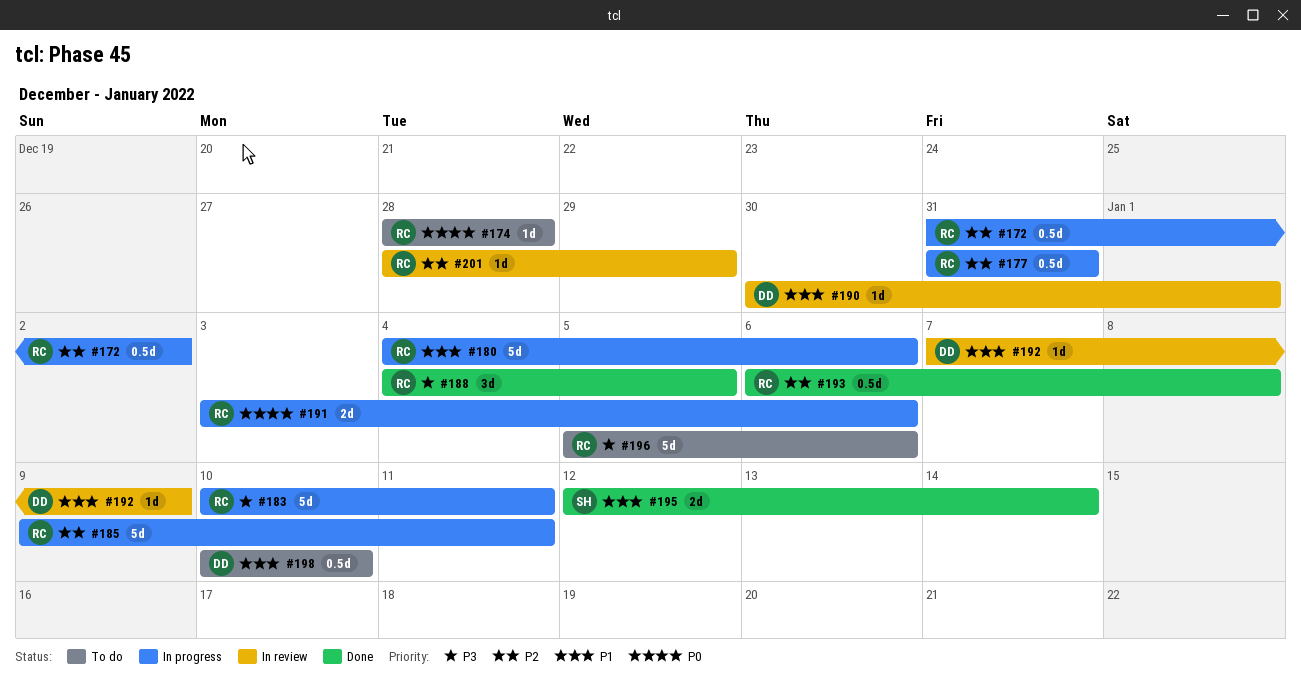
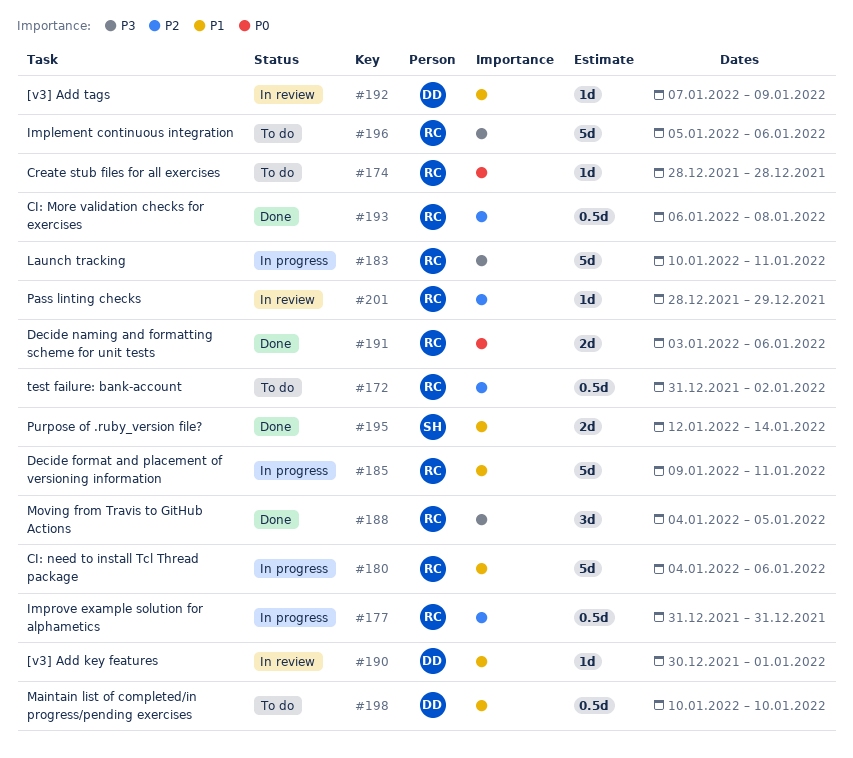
#172, status: In progress -> To do
#185, priority: P2 -> P1
#191, status: In progress -> Done

